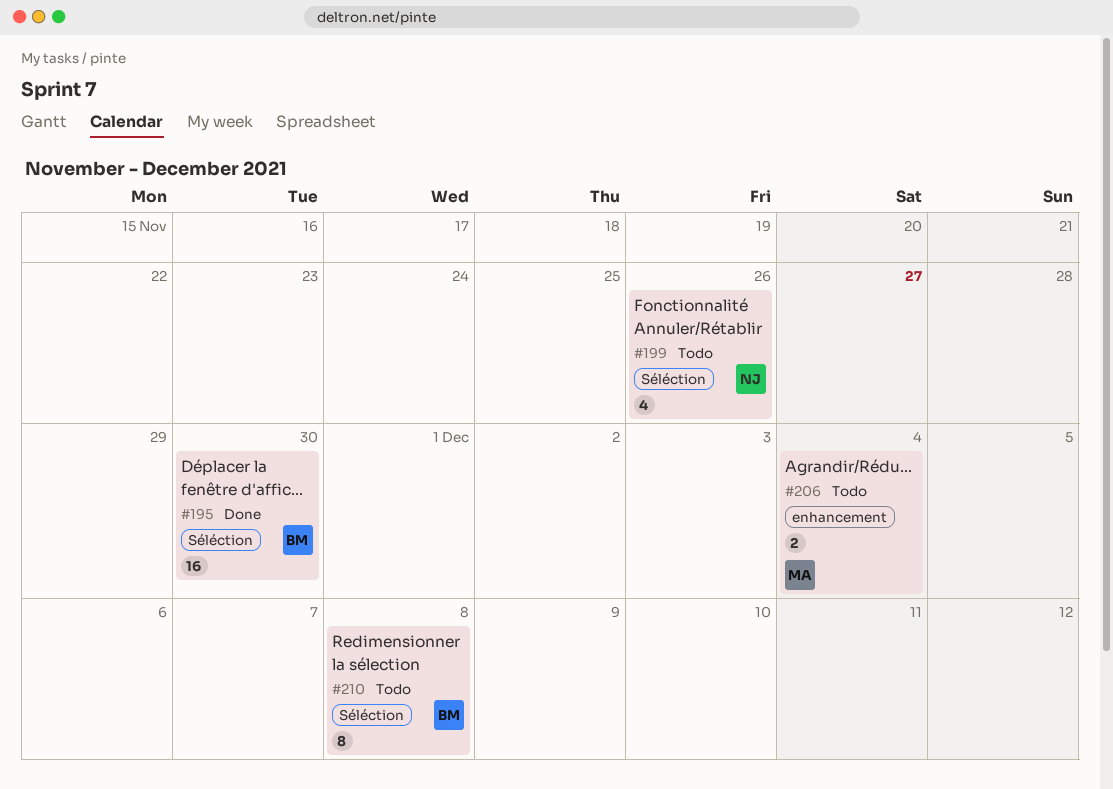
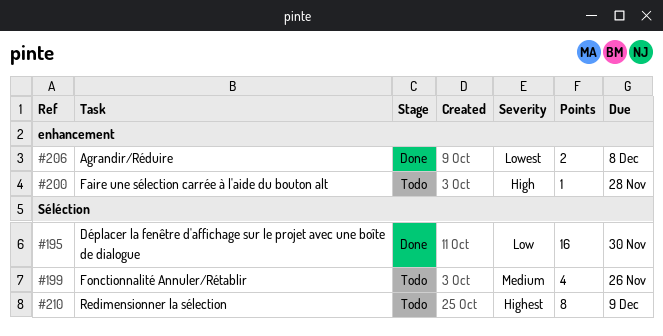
#200: none -> present
#206, status: Todo -> Done
#206, due: Dec 4 -> Dec 8
#210, due: Dec 8 -> Dec 9

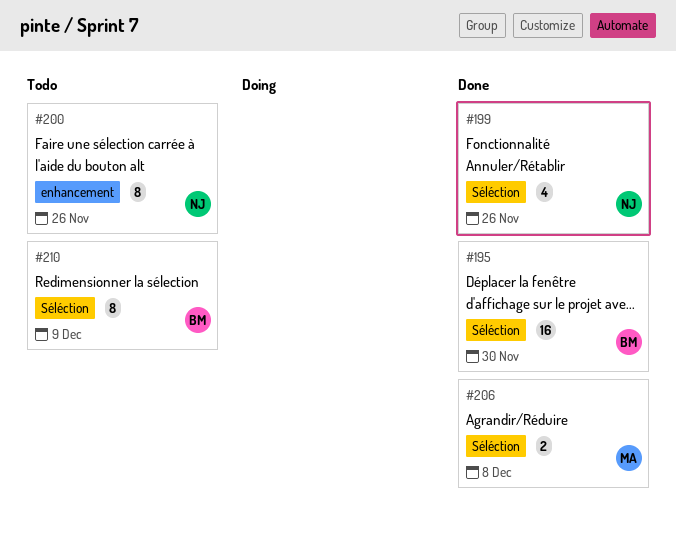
#199, status: Todo -> Done
#200, estimate: 1 -> 8
#200, due: Nov 28 -> Nov 26
#206, label: enhancement -> Séléction

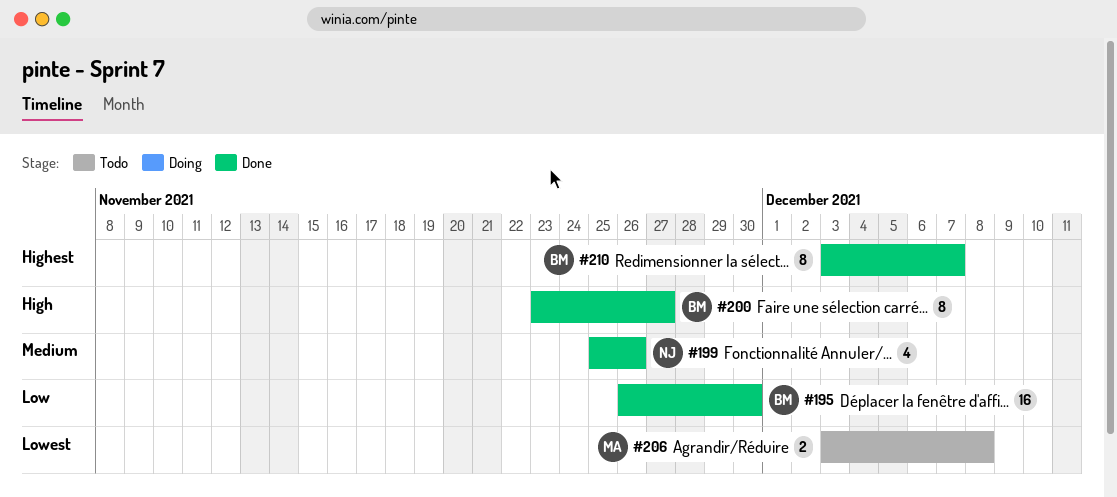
#200, status: Todo -> Done
#200, owner: NJ -> BM
#200, due: Nov 26 -> Nov 27
#206, status: Done -> Todo
#210, status: Todo -> Done
#210, due: Dec 9 -> Dec 7

